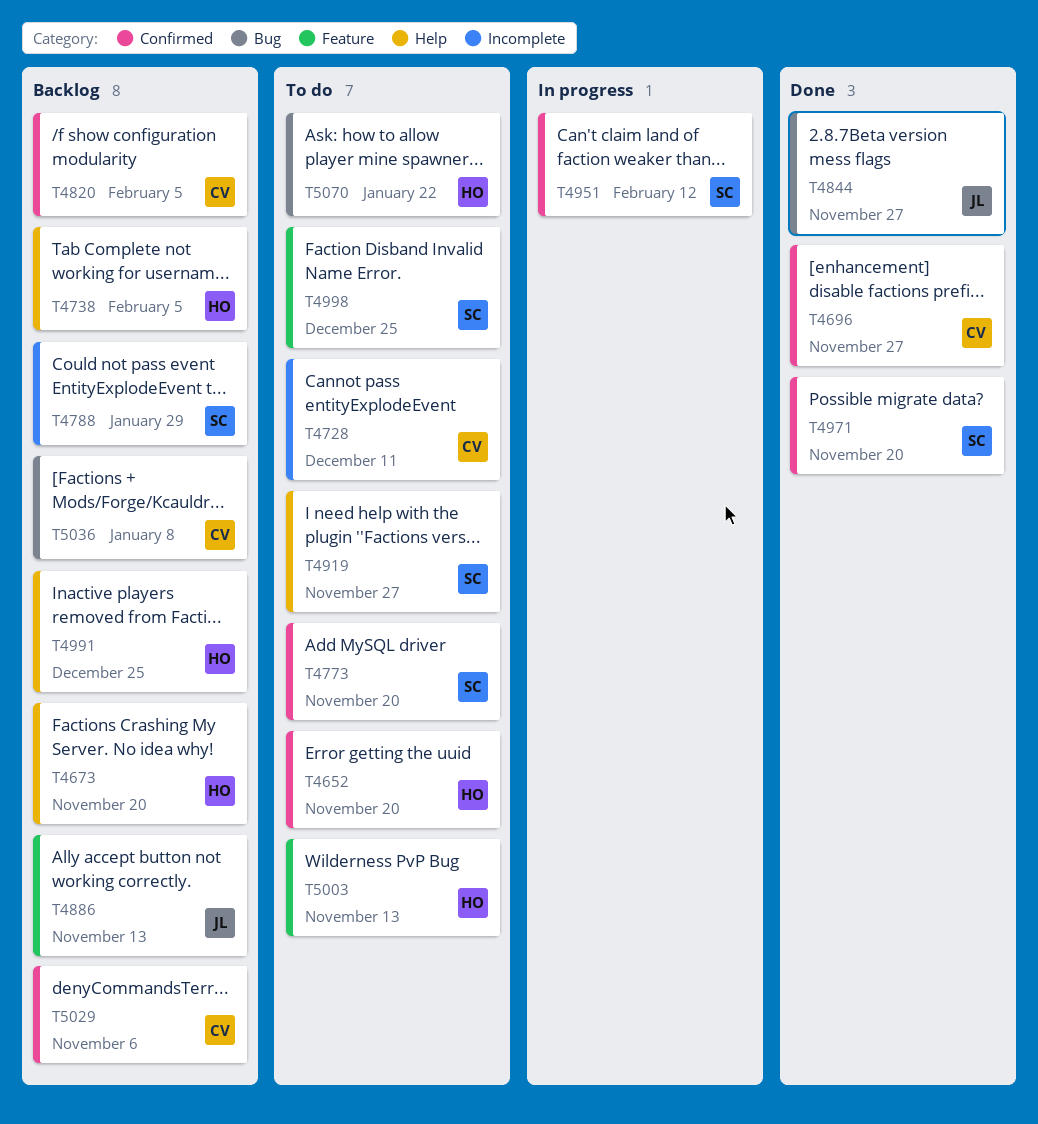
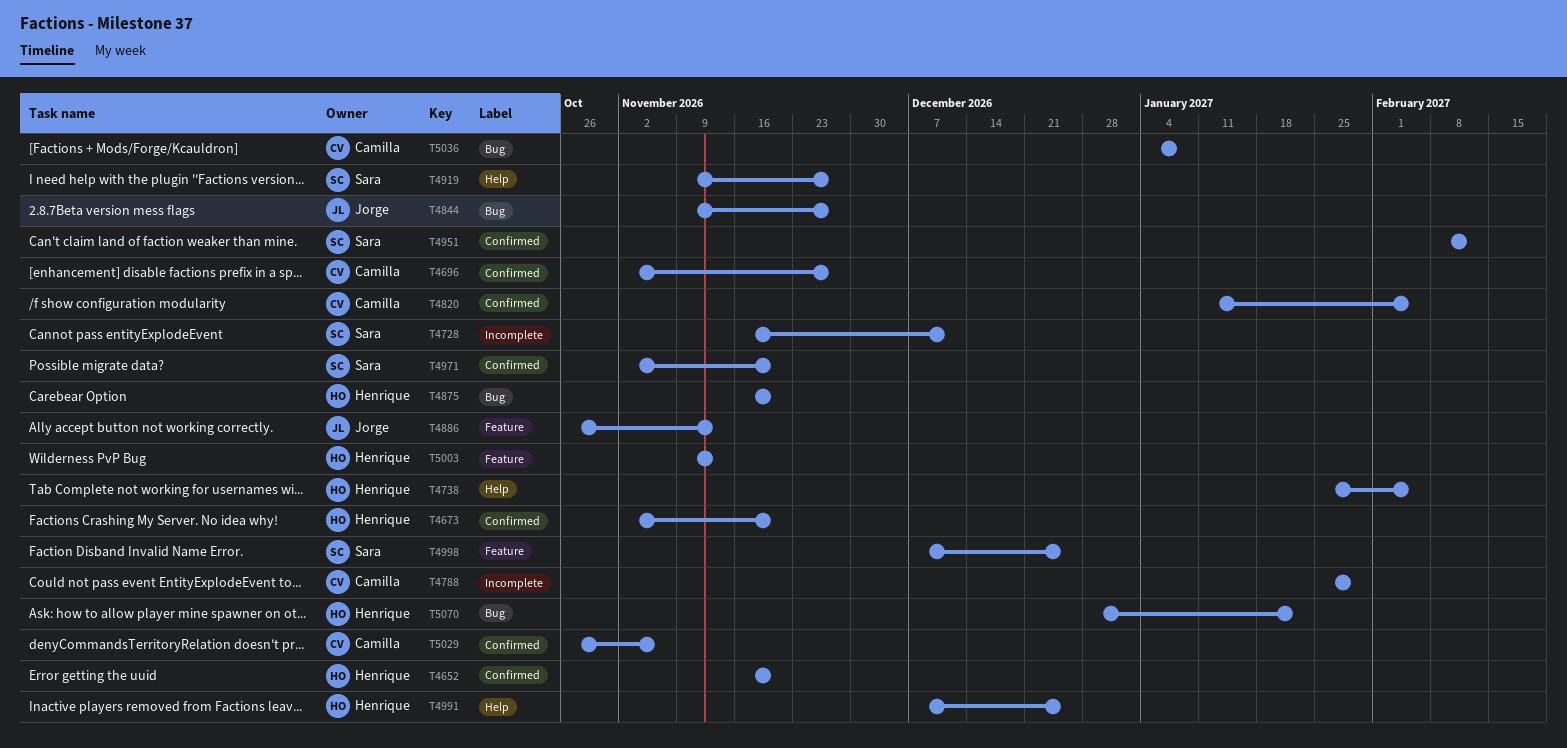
T4673, label: Help -> Confirmed
T4728, owner: Camilla -> Sara
T4773: present -> none
T4788, owner: Sara -> Camilla
T4875: none -> present

